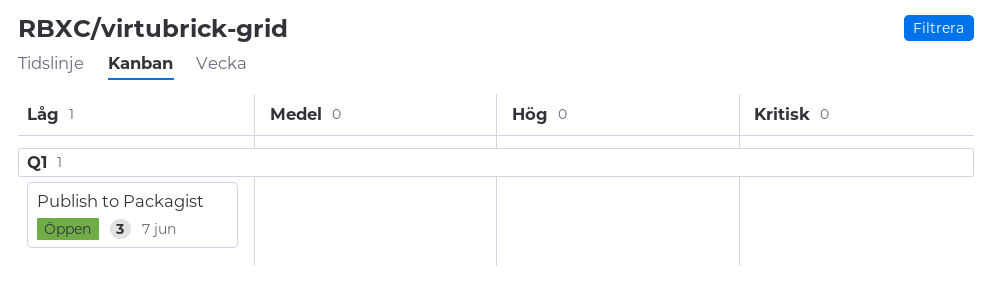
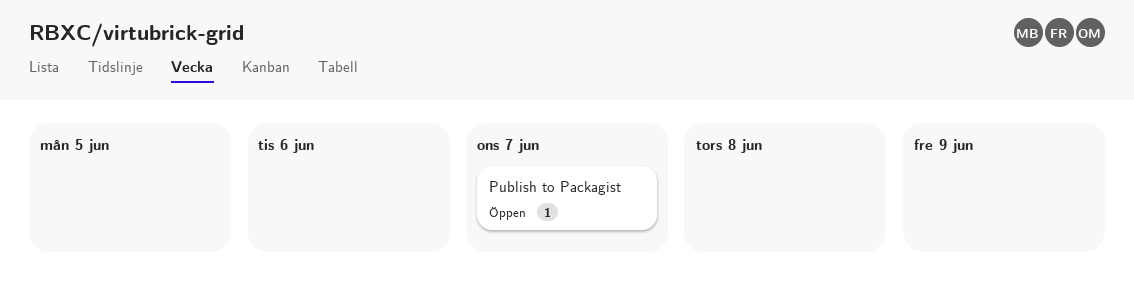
Publish to Packagist, estimate: 3 -> 1

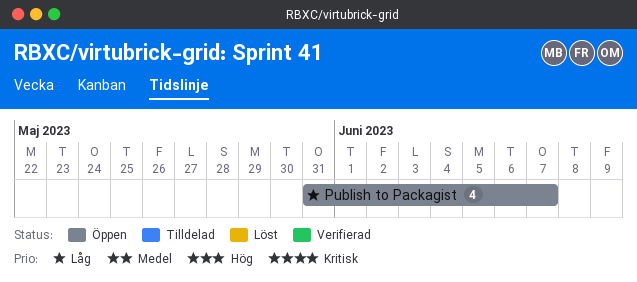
Publish to Packagist, estimate: 1 -> 4

